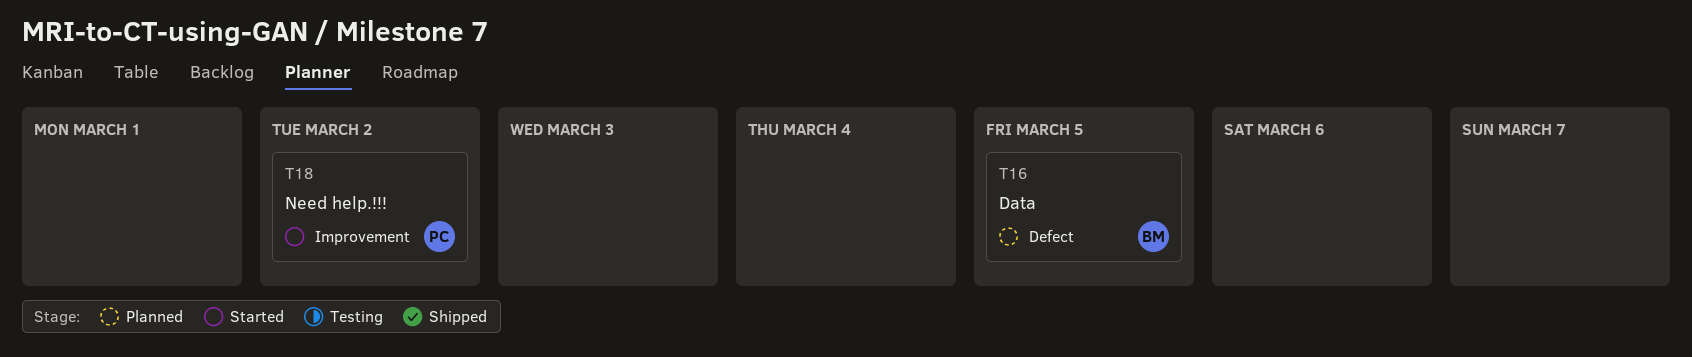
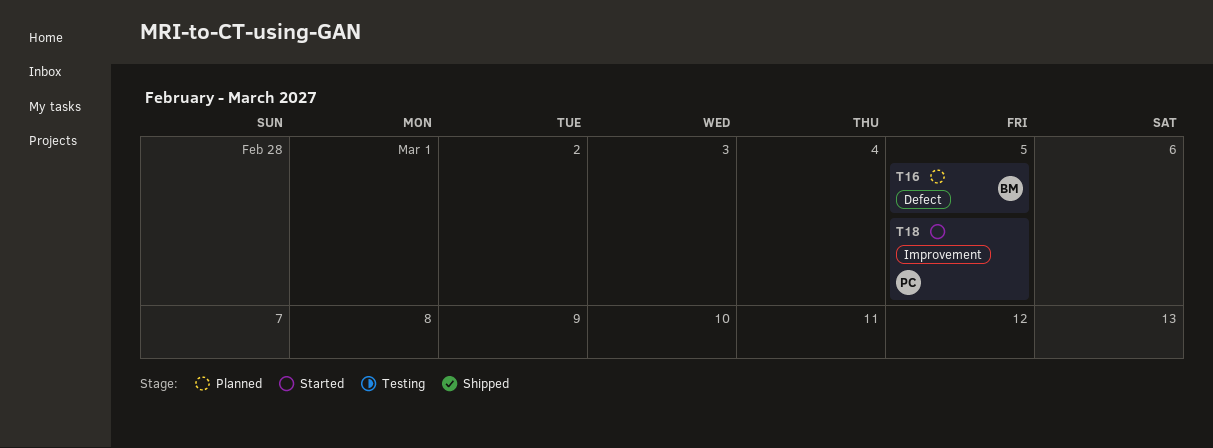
T18, due: Mar 2 -> Mar 5

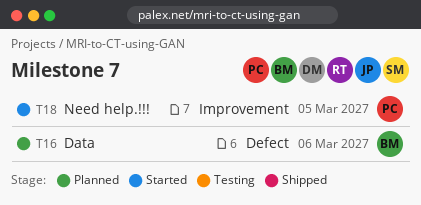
T16, due: Mar 5 -> Mar 6

